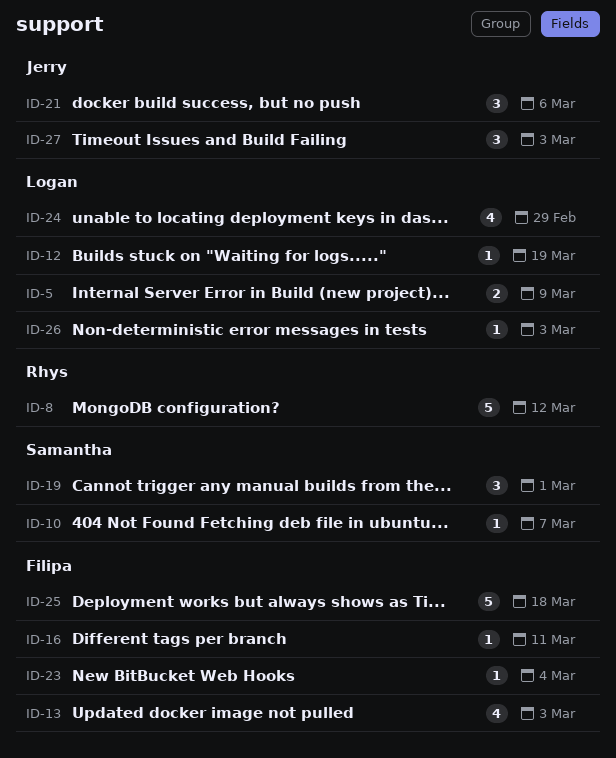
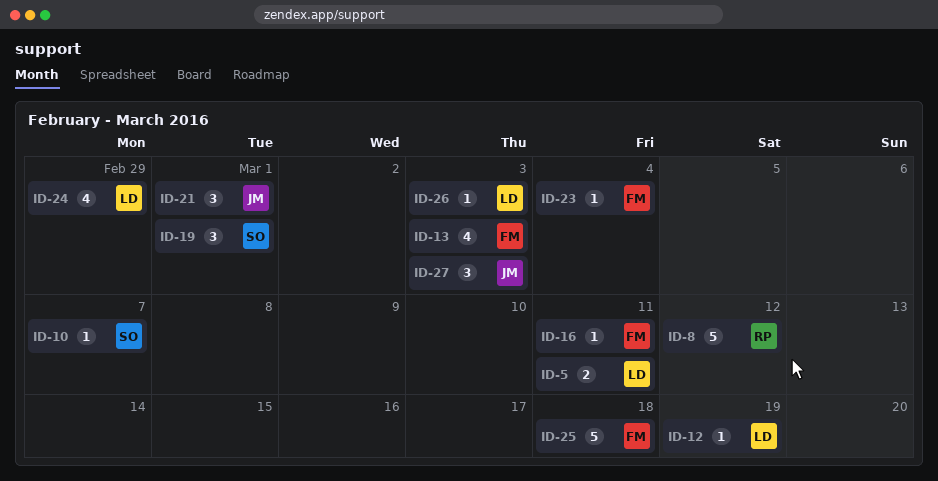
ID-5, due: Mar 9 -> Mar 11
ID-21, due: Mar 6 -> Mar 1

